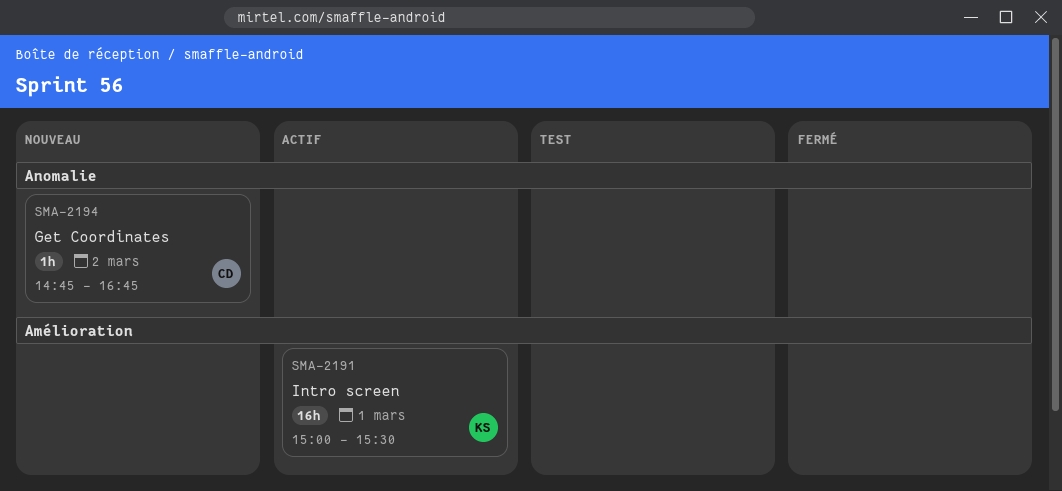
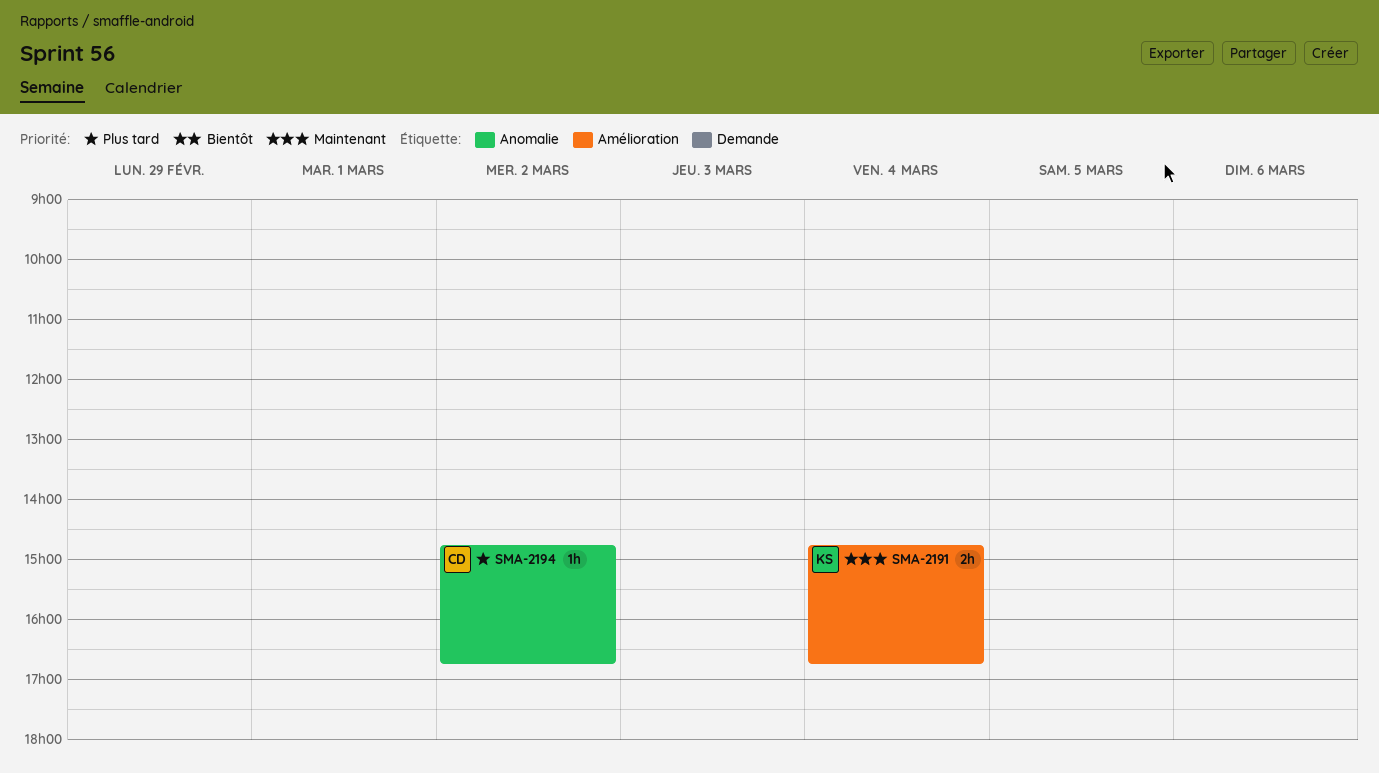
SMA-2191, estimate: 16h -> 2h
SMA-2191, day: Mar 1 -> Mar 4
SMA-2191, begins: 15:00 -> 14:45
SMA-2191, ends: 15:30 -> 16:45

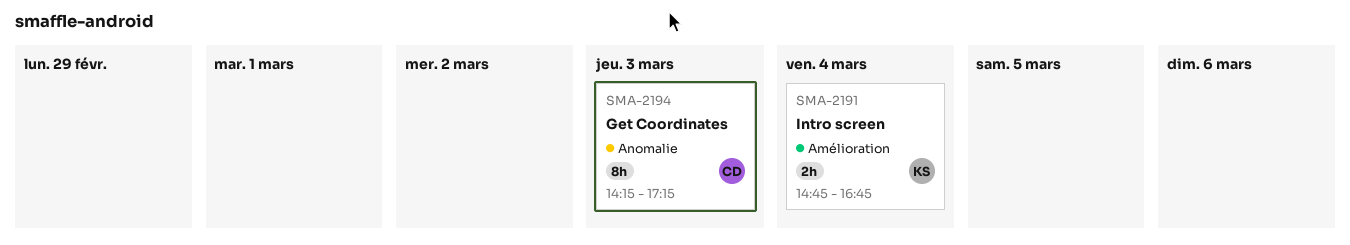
SMA-2194, estimate: 1h -> 8h
SMA-2194, day: Mar 2 -> Mar 3
SMA-2194, begins: 14:45 -> 14:15
SMA-2194, ends: 16:45 -> 17:15

